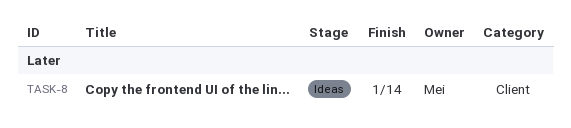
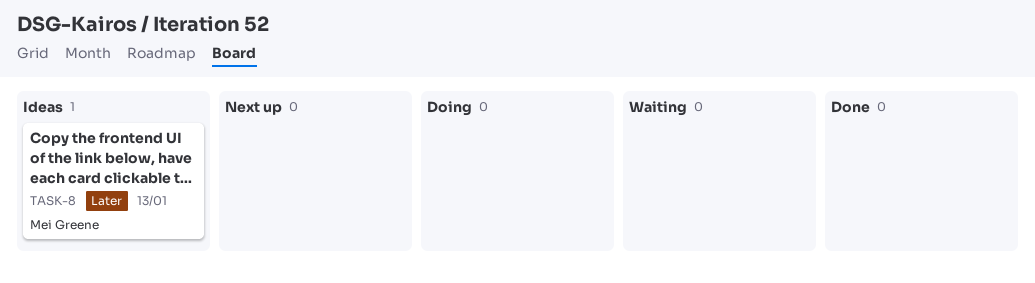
TASK-8, due: Jan 14 -> Jan 13

